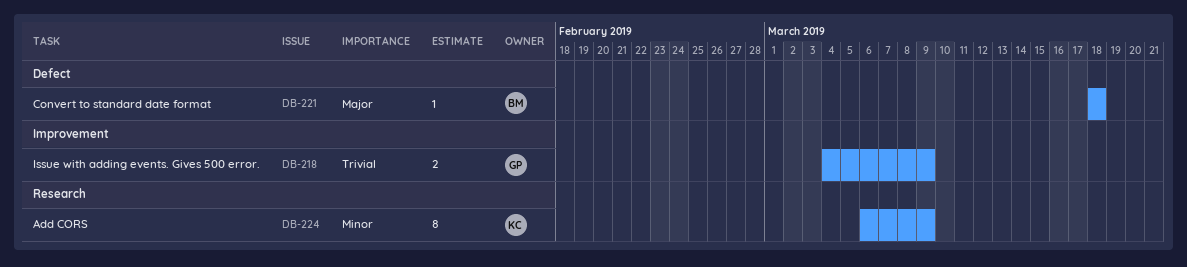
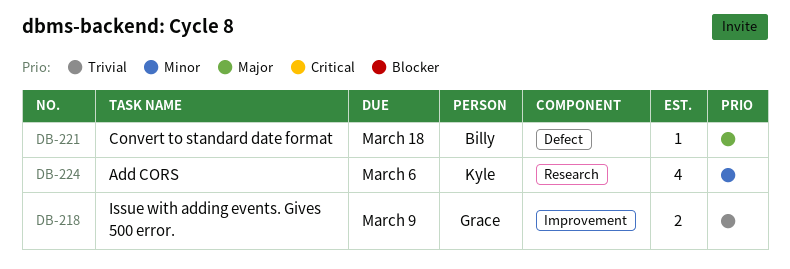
DB-224, estimate: 8 -> 4
DB-224, due: Mar 9 -> Mar 6

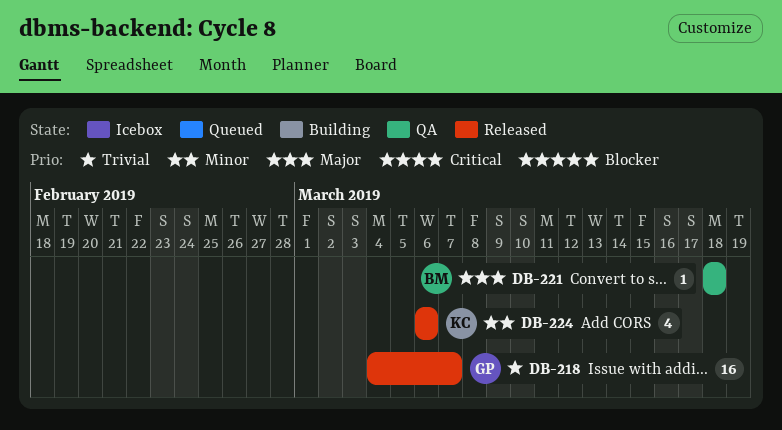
DB-218, estimate: 2 -> 16
DB-218, due: Mar 9 -> Mar 7

